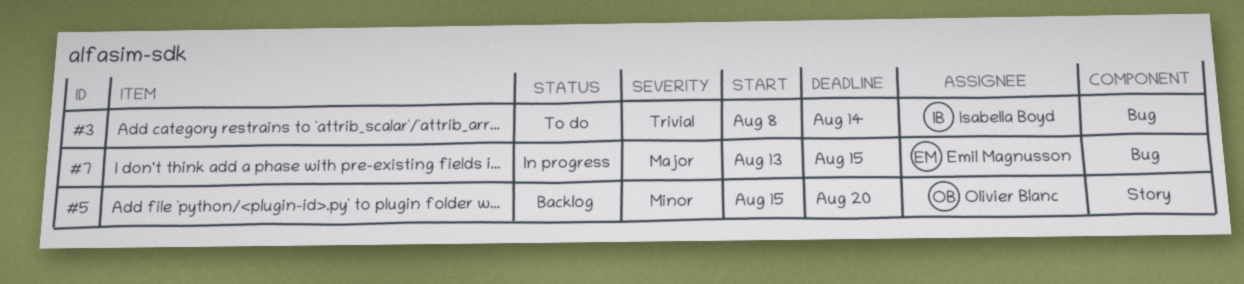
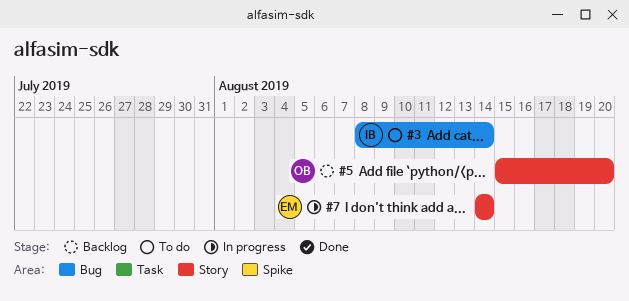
#7, label: Bug -> Story
#7, start: Aug 13 -> Aug 14
#7, due: Aug 15 -> Aug 14

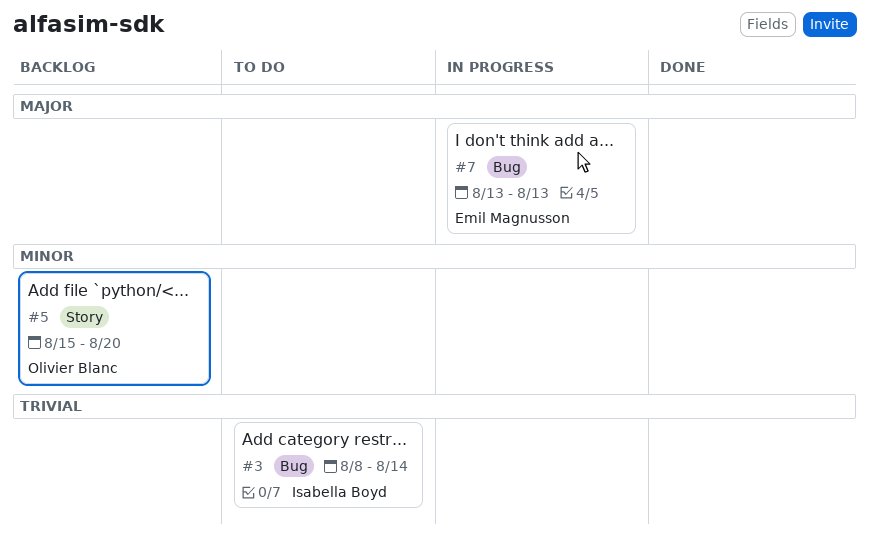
#7, label: Story -> Bug
#7, start: Aug 14 -> Aug 13
#7, due: Aug 14 -> Aug 13

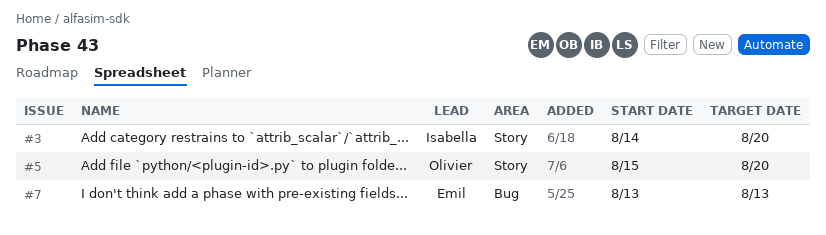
#3, label: Bug -> Story
#3, start: Aug 8 -> Aug 14
#3, due: Aug 14 -> Aug 20

